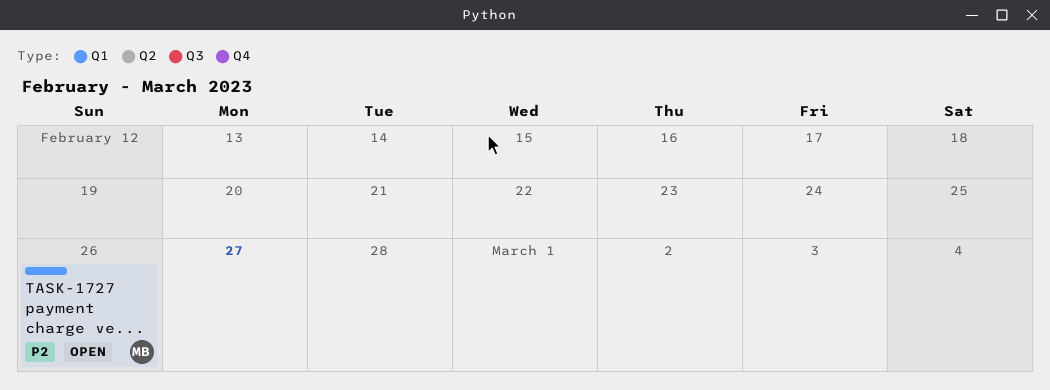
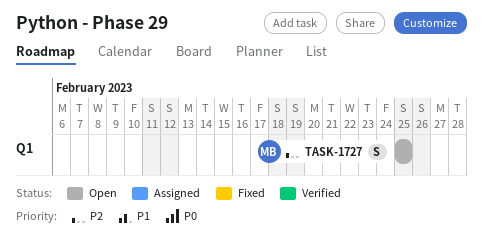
TASK-1727, due: Feb 26 -> Feb 25

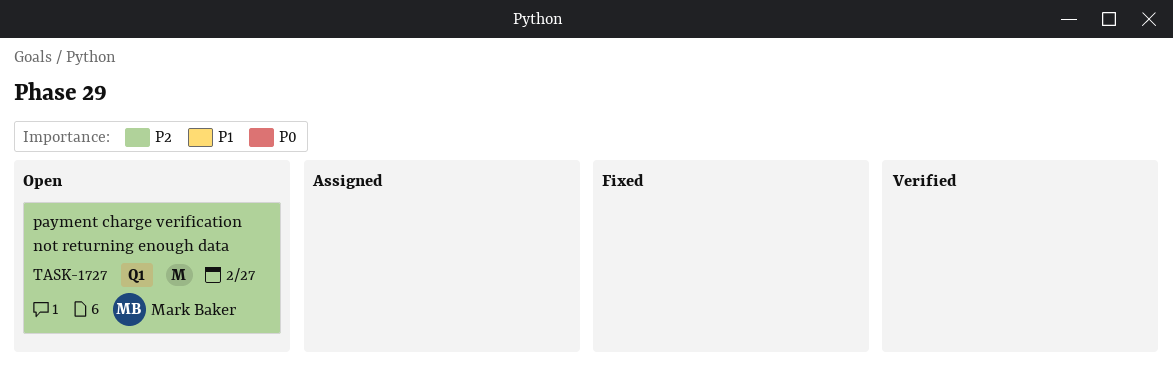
TASK-1727, estimate: S -> M
TASK-1727, due: Feb 25 -> Feb 27

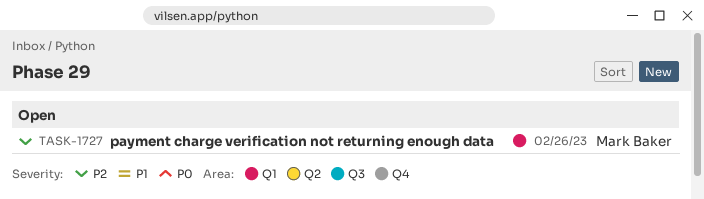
TASK-1727, due: Feb 27 -> Feb 26

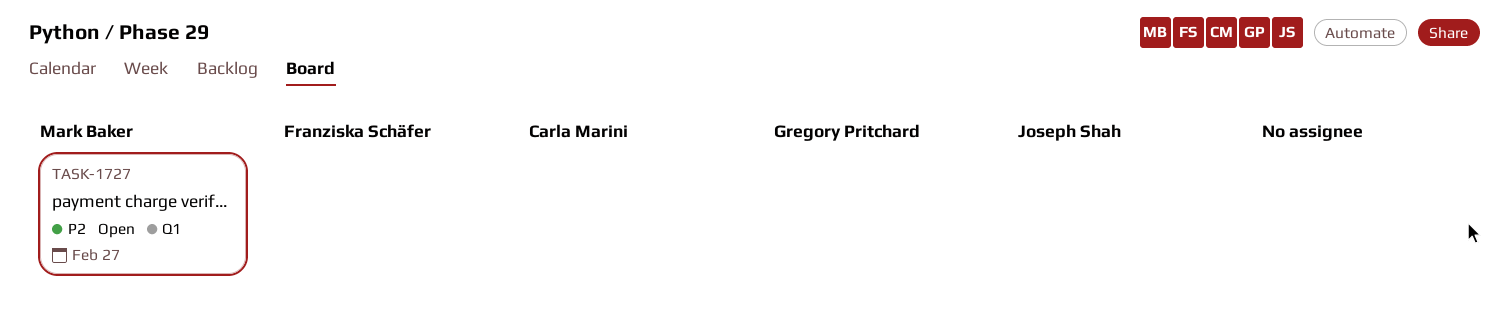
TASK-1727, due: Feb 26 -> Feb 27

